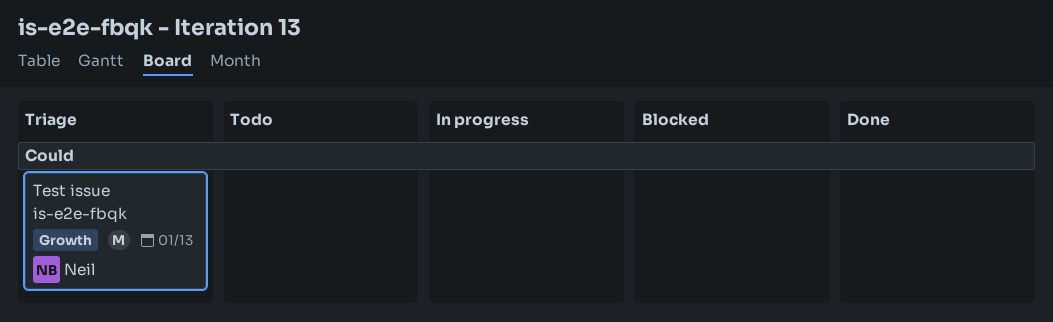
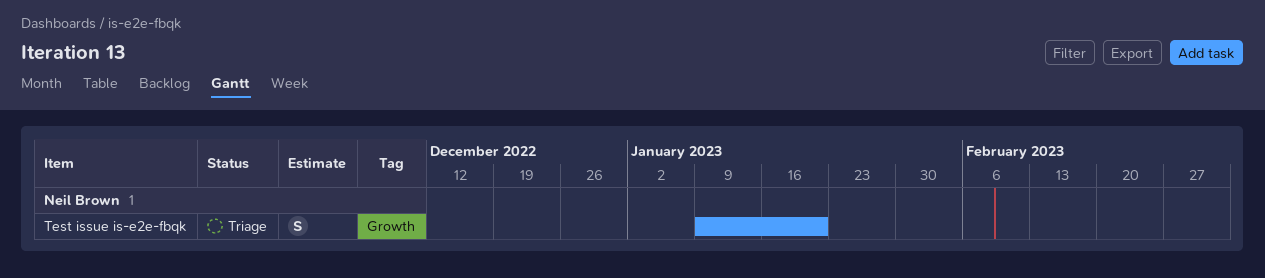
Test issue is-e2e-fbqk, estimate: M -> S
Test issue is-e2e-fbqk, due: Jan 13 -> Jan 20

